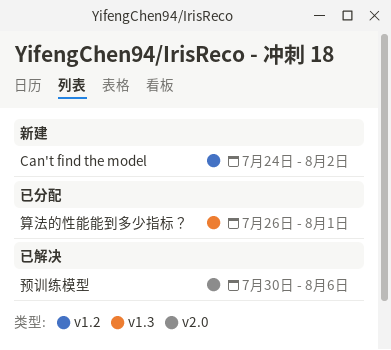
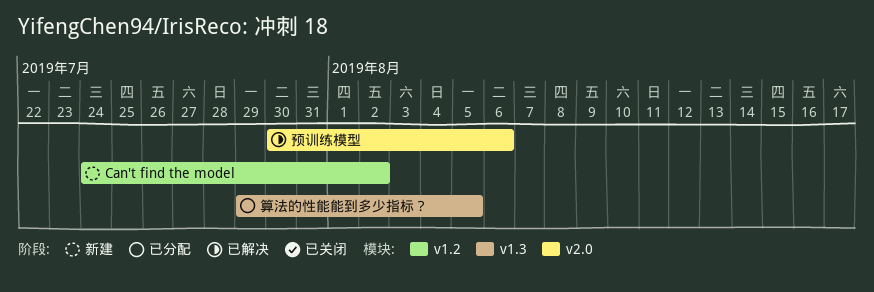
算法的性能能到多少指标？, start: Jul 26 -> Jul 29
算法的性能能到多少指标？, due: Aug 1 -> Aug 5

